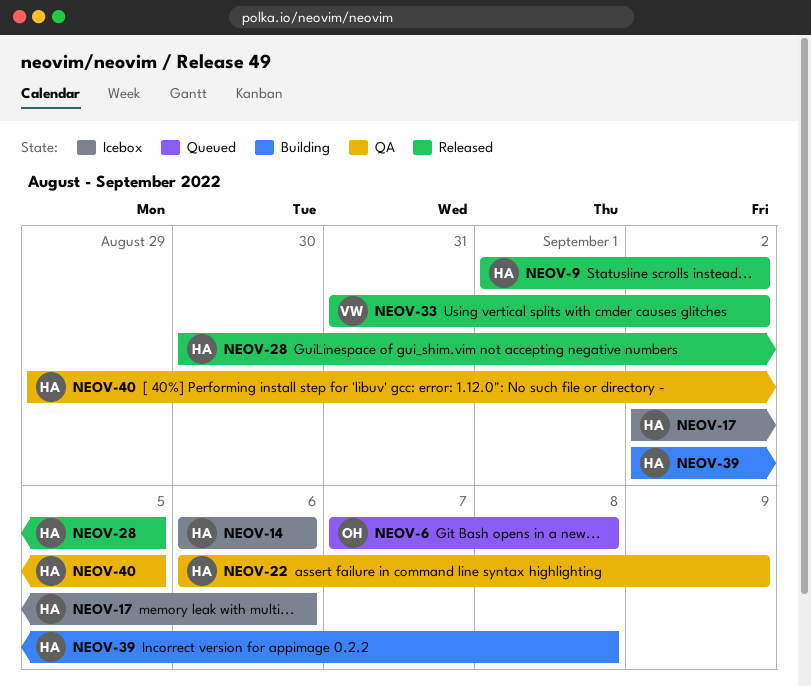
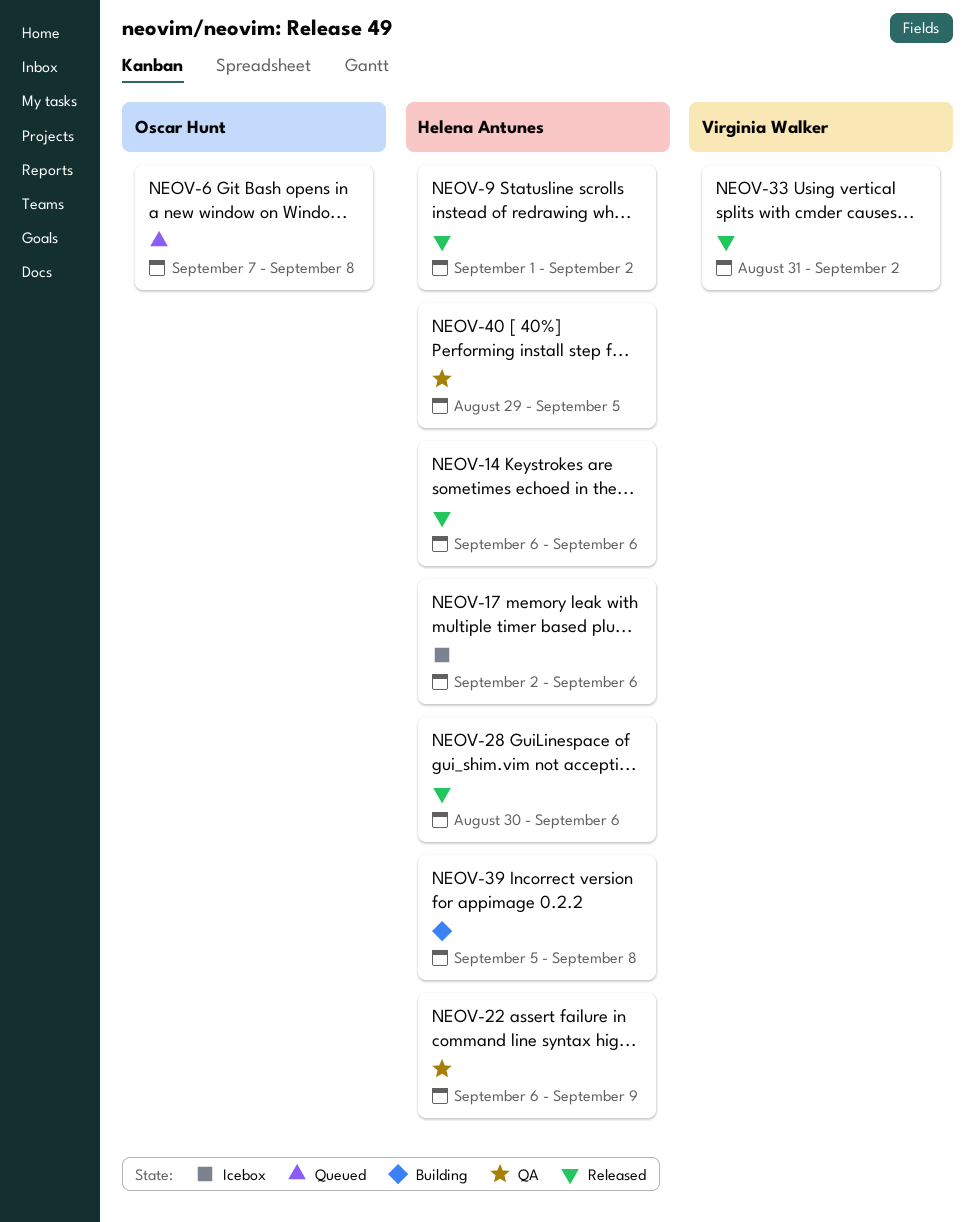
NEOV-14, status: Icebox -> Released
NEOV-28, due: Sep 5 -> Sep 6
NEOV-39, start: Sep 2 -> Sep 5

